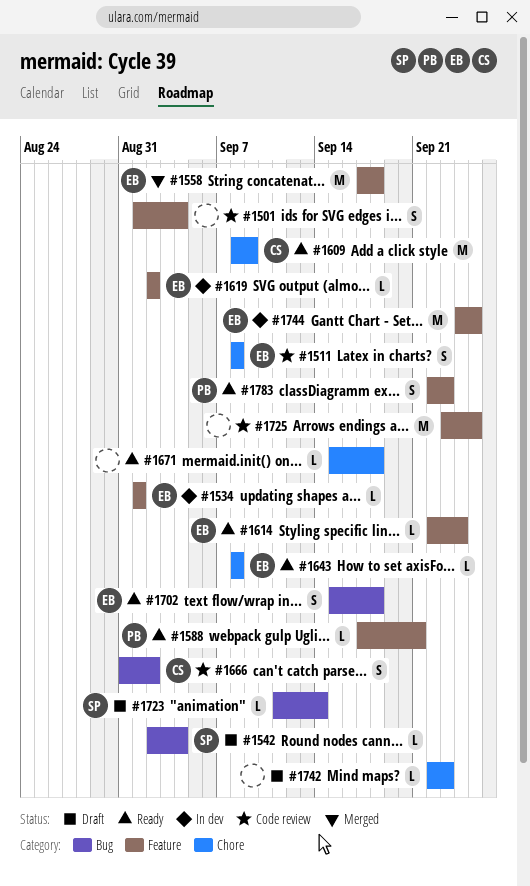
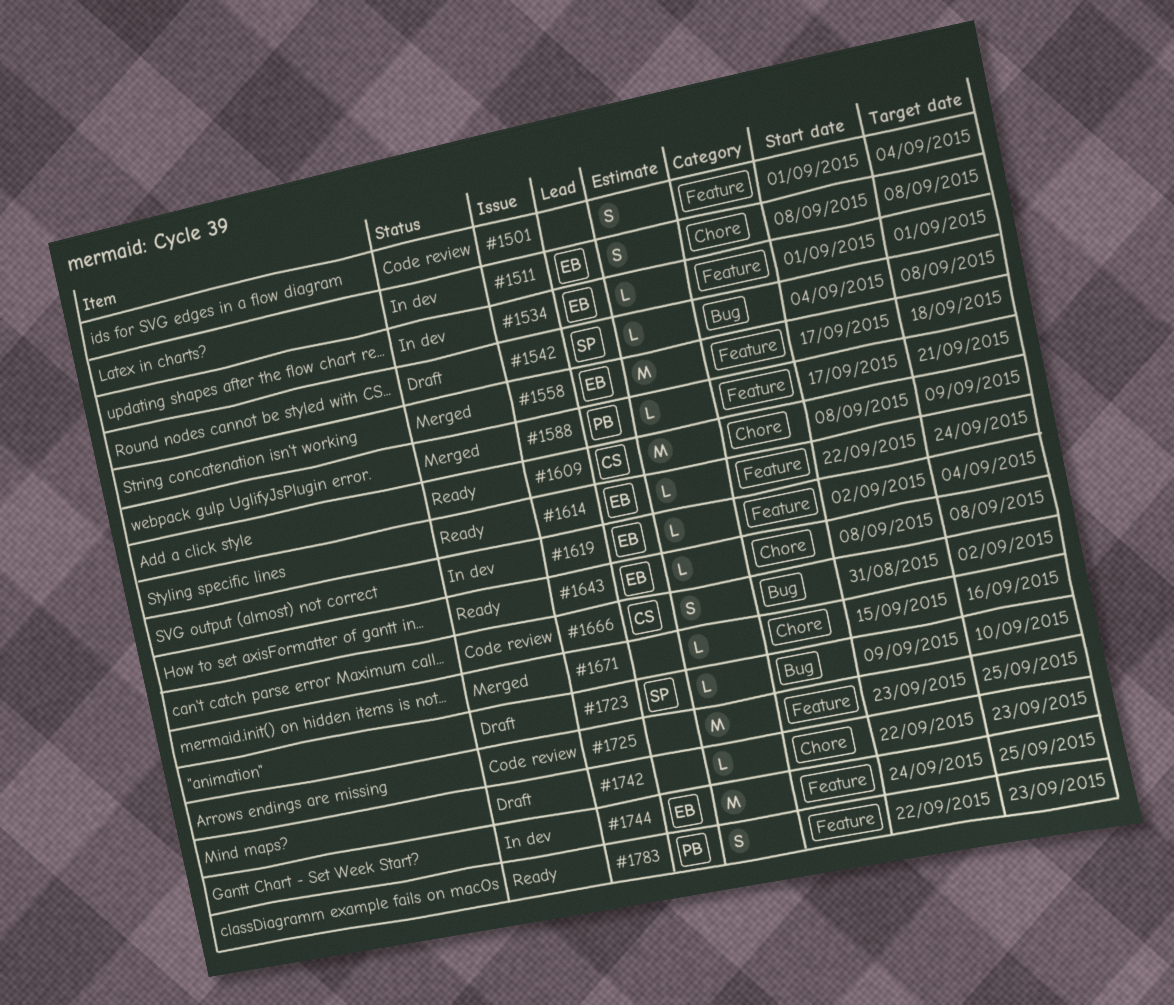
#1511, status: Code review -> In dev
#1542, start: Sep 2 -> Sep 4
#1542, due: Sep 4 -> Sep 8
#1588, status: Ready -> Merged
#1619, due: Sep 2 -> Sep 4
#1671, status: Ready -> Merged
#1671, due: Sep 18 -> Sep 16
#1702: present -> none
#1723, start: Sep 11 -> Sep 9
#1723, due: Sep 14 -> Sep 10

